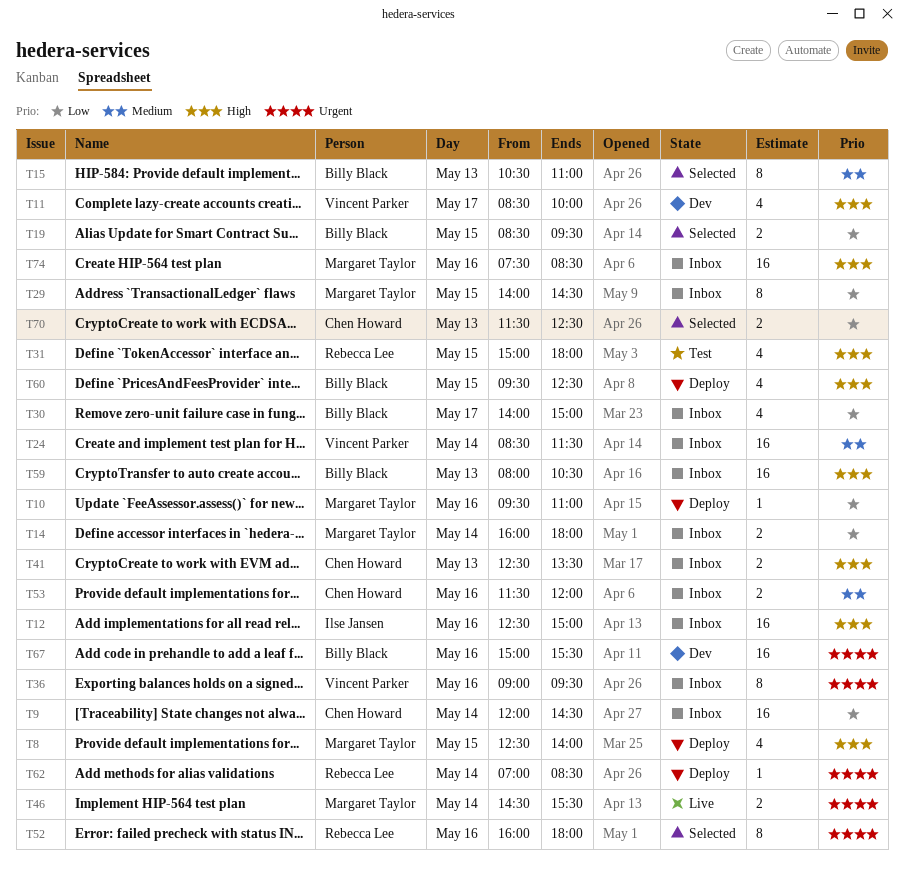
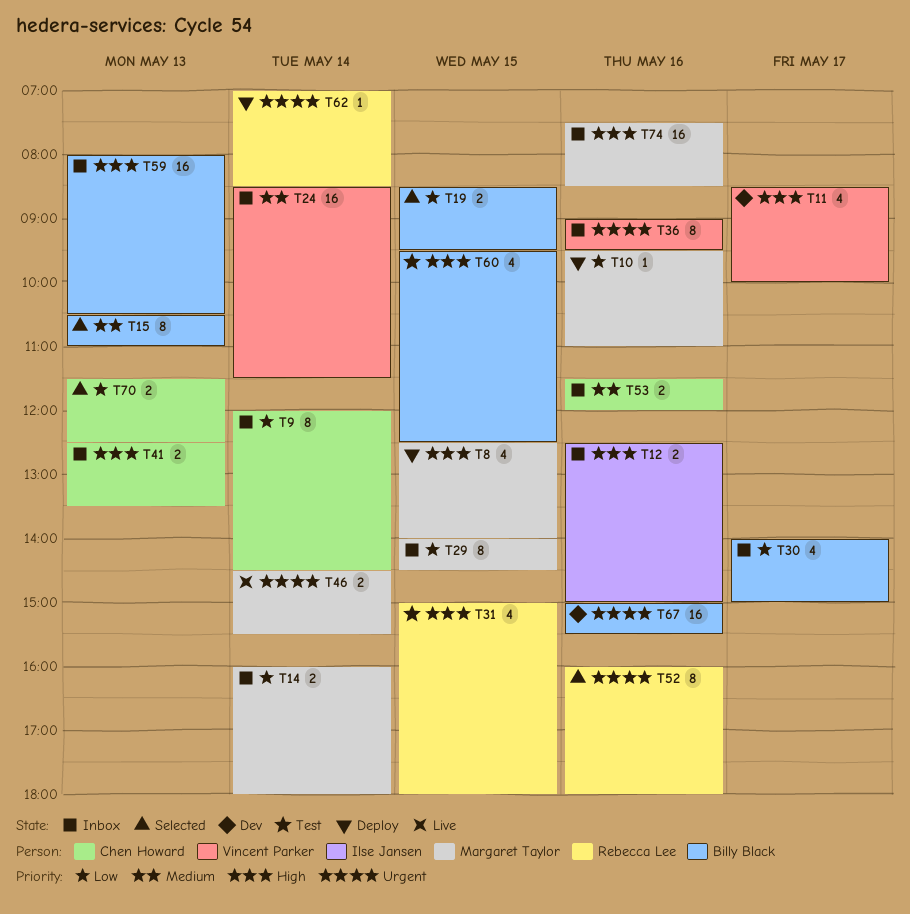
T9, estimate: 16 -> 8
T12, estimate: 16 -> 2
T60, status: Deploy -> Test

